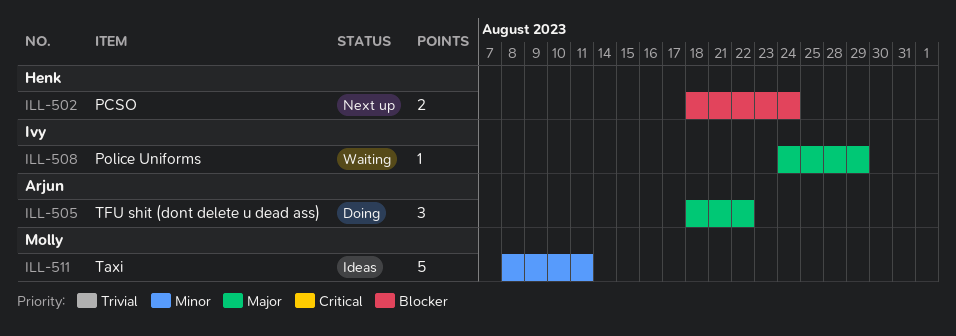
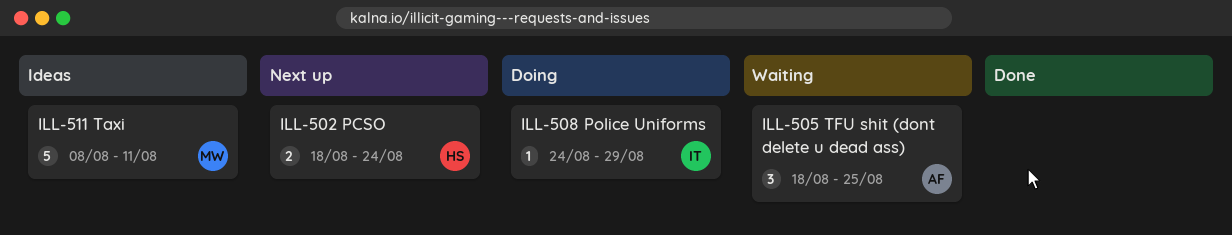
ILL-505, status: Doing -> Waiting
ILL-505, due: Aug 22 -> Aug 25
ILL-508, status: Waiting -> Doing

